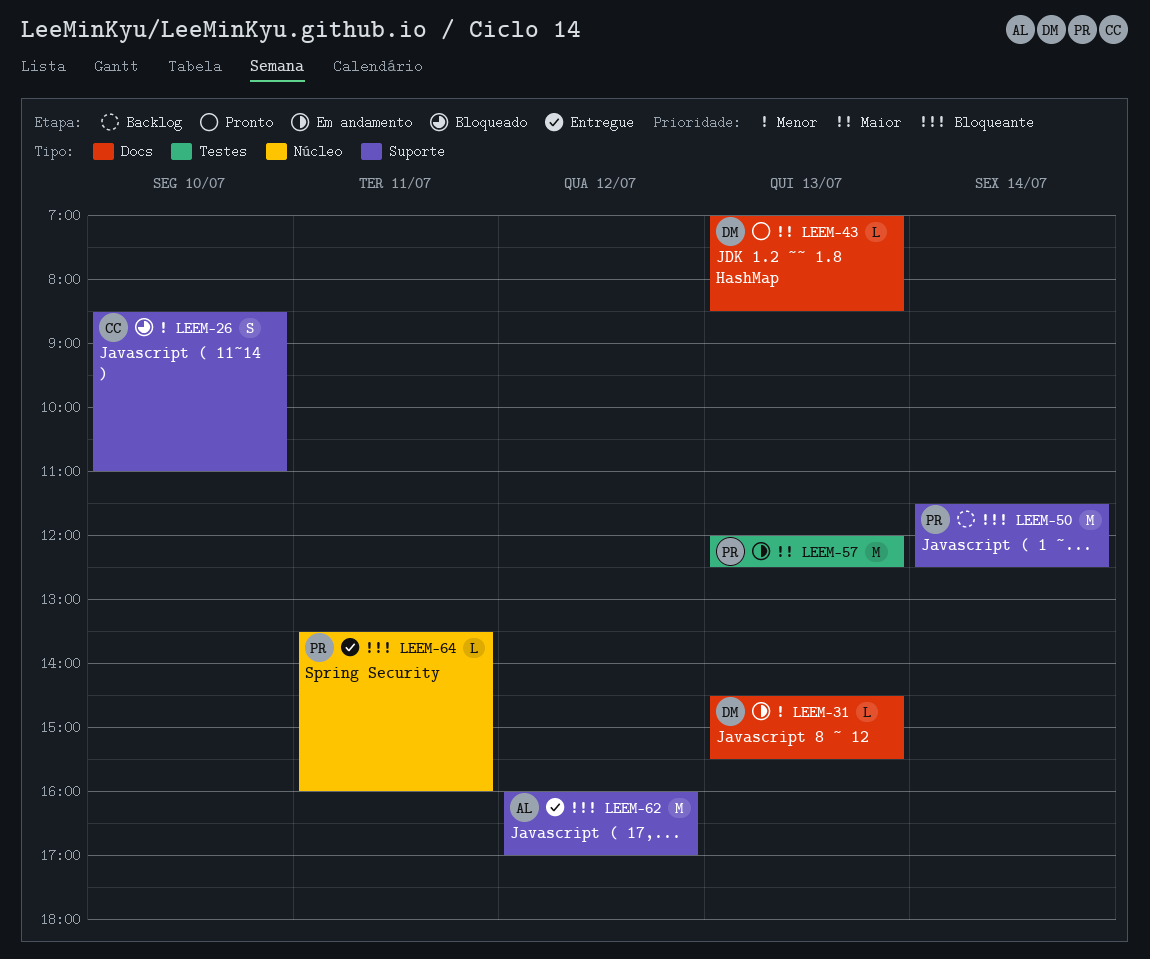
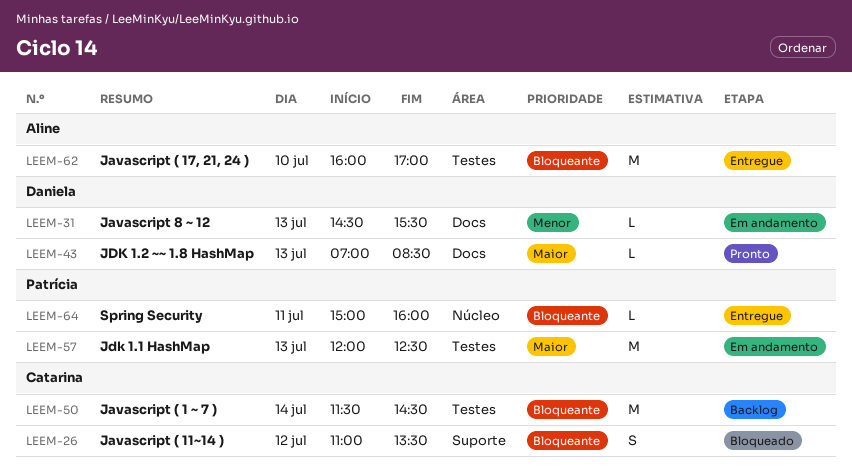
LEEM-26, priority: Menor -> Bloqueante
LEEM-26, day: Jul 10 -> Jul 12
LEEM-26, begins: 08:30 -> 11:00
LEEM-26, ends: 11:00 -> 13:30
LEEM-50, owner: Patrícia -> Catarina
LEEM-50, label: Suporte -> Testes
LEEM-50, ends: 12:30 -> 14:30
LEEM-62, label: Suporte -> Testes
LEEM-62, day: Jul 12 -> Jul 10
LEEM-64, begins: 13:30 -> 15:00

